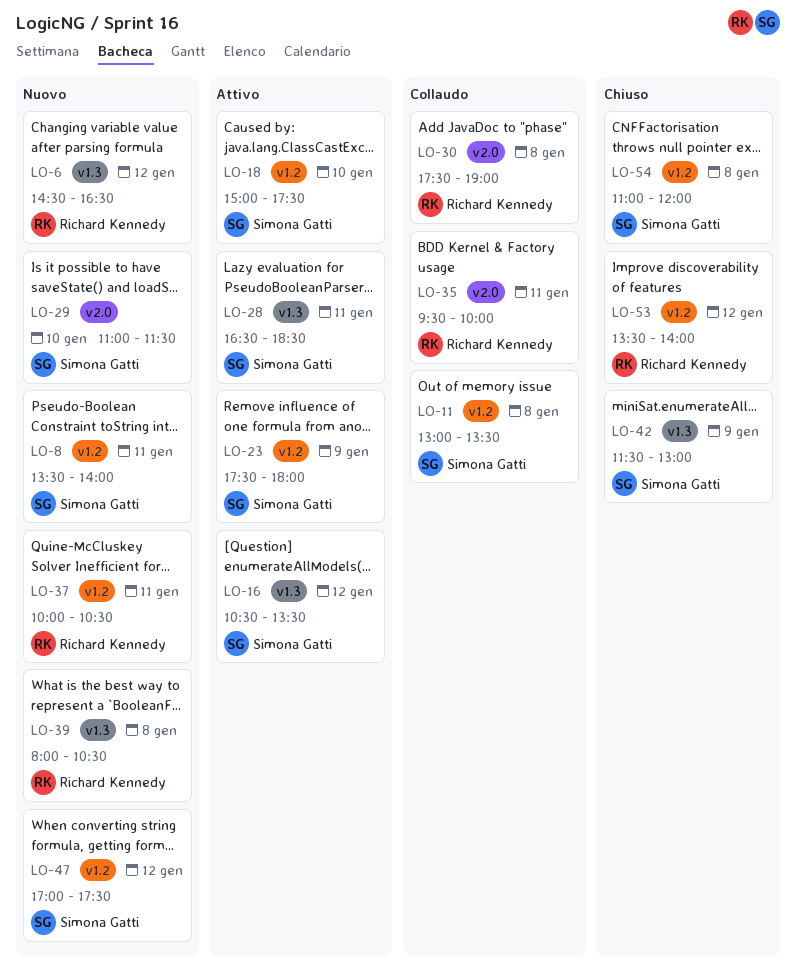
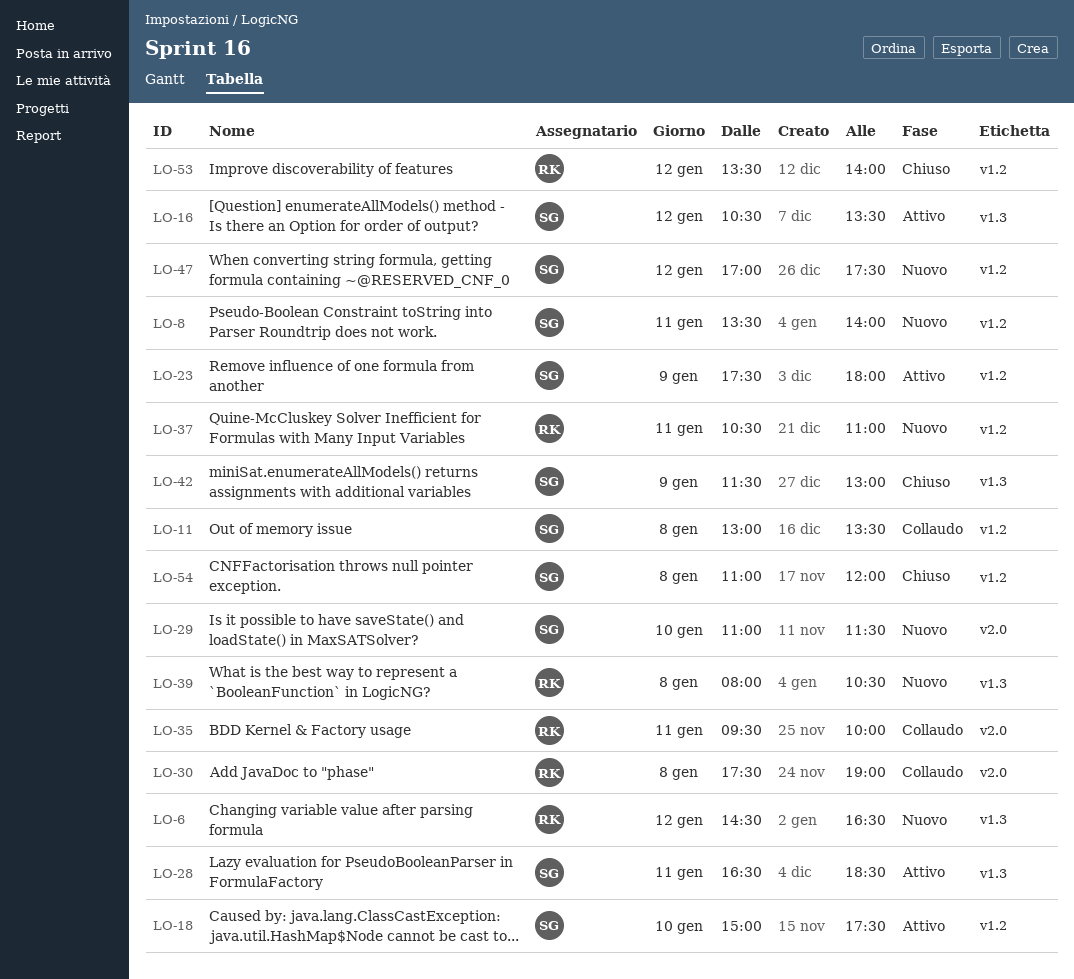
LO-37, begins: 10:00 -> 10:30
LO-37, ends: 10:30 -> 11:00

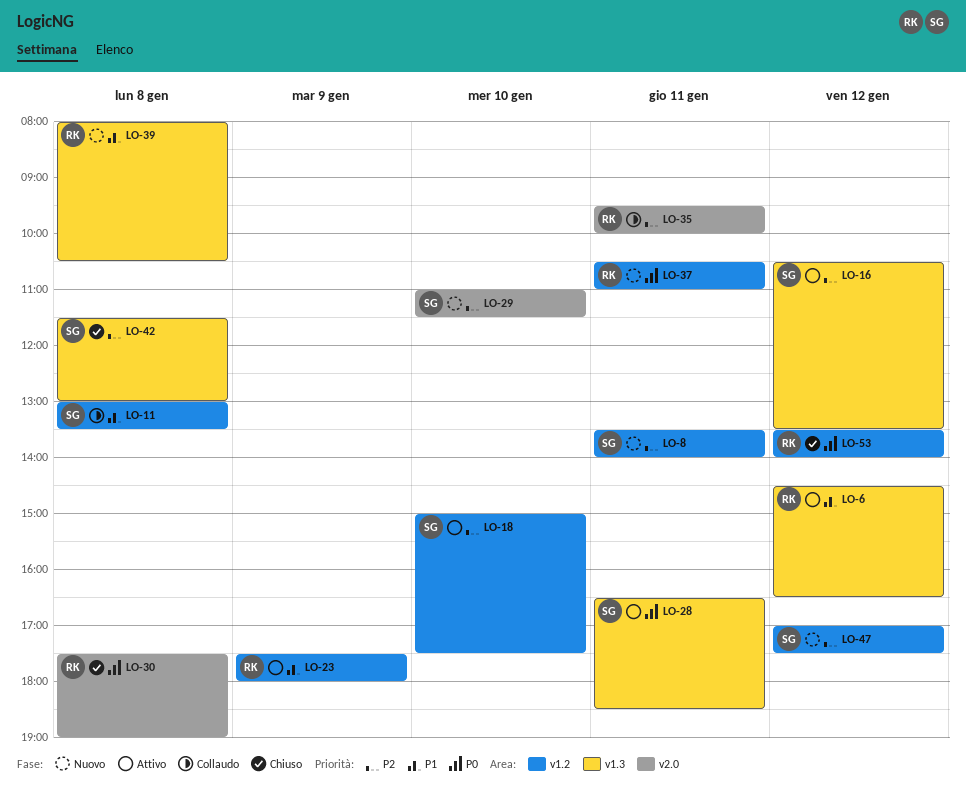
LO-6, status: Nuovo -> Attivo
LO-23, owner: SG -> RK
LO-30, status: Collaudo -> Chiuso
LO-42, day: Jan 9 -> Jan 8
LO-54: present -> none

